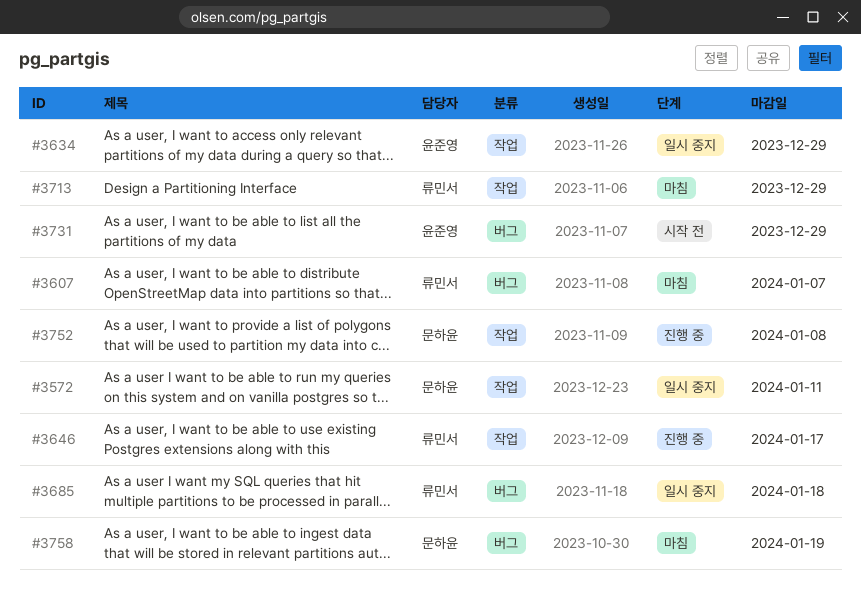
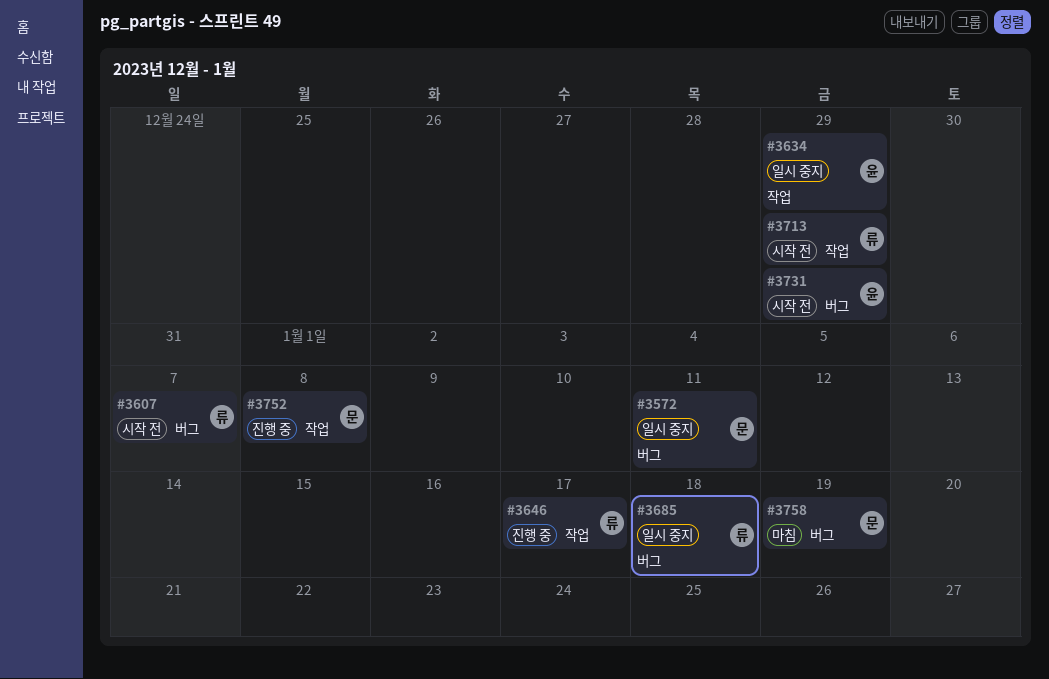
#3572, label: 작업 -> 버그
#3607, status: 마침 -> 시작 전
#3713, status: 마침 -> 시작 전

